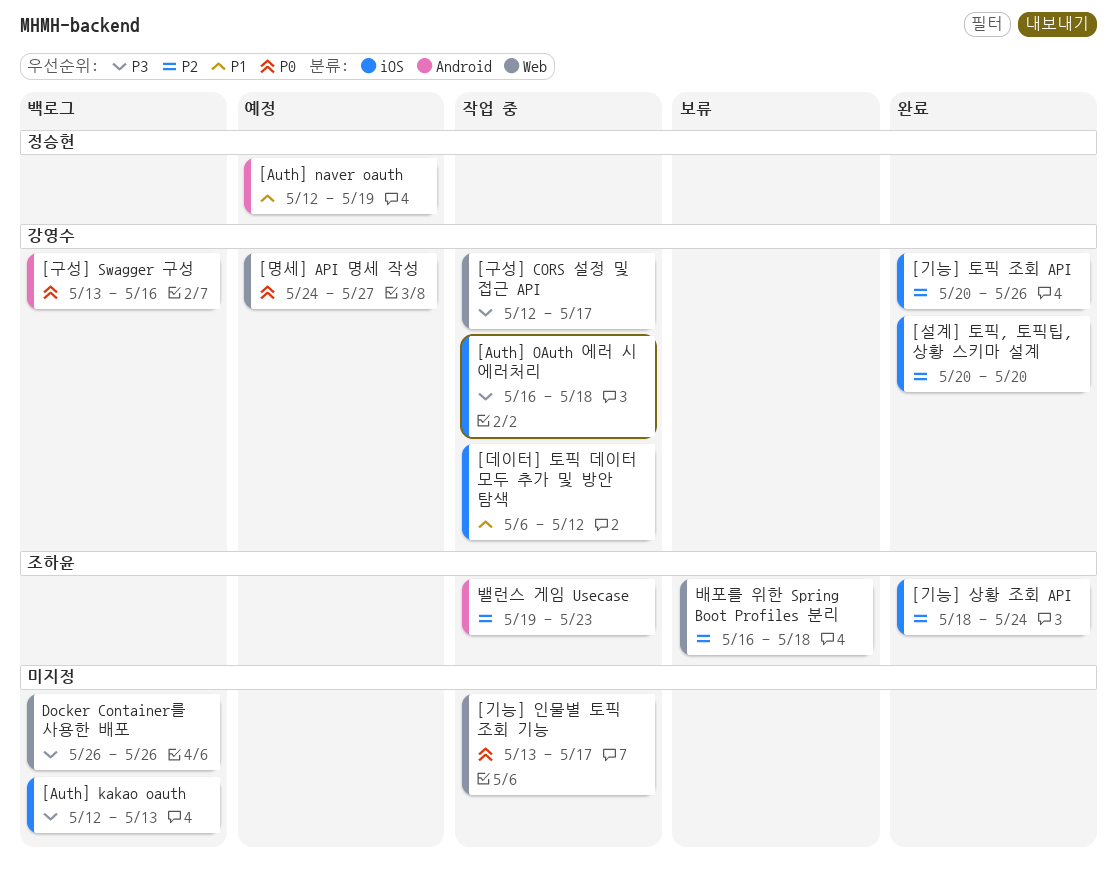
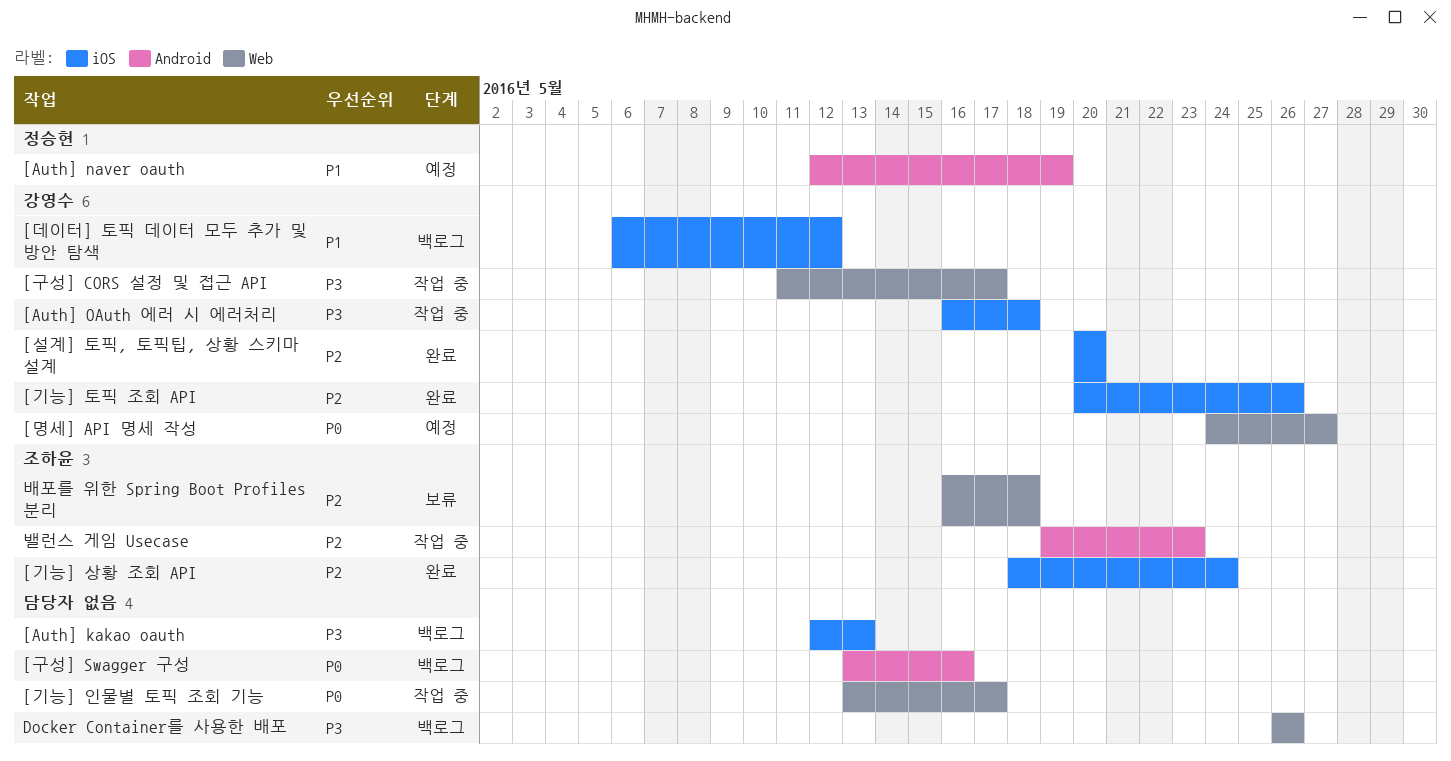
[구성] CORS 설정 및 접근 API, start: May 12 -> May 11
[구성] Swagger 구성, owner: 강영수 -> none
[데이터] 토픽 데이터 모두 추가 및 방안 탐색, status: 작업 중 -> 백로그

